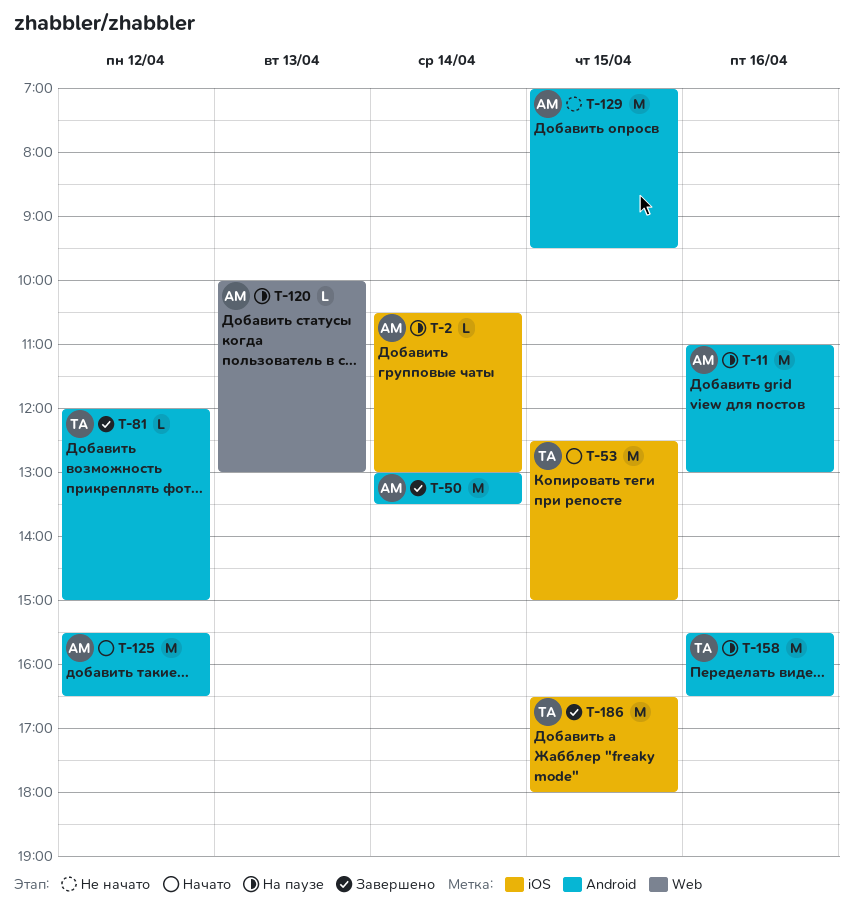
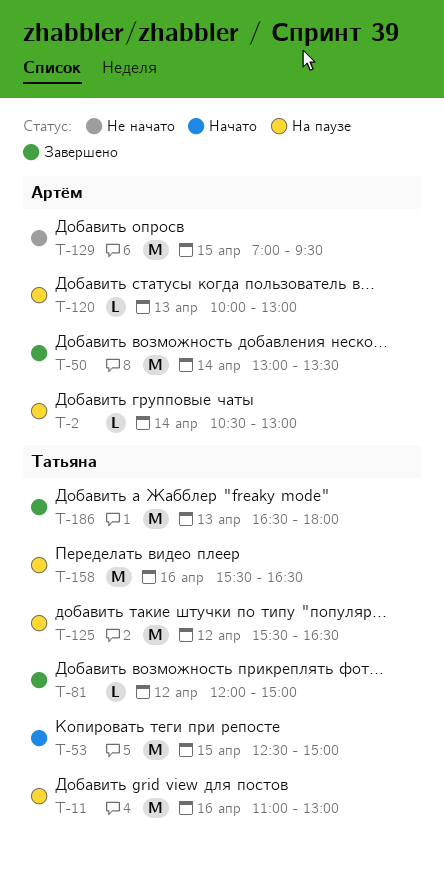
T-11, owner: Артём -> Татьяна
T-125, status: Начато -> На паузе
T-125, owner: Артём -> Татьяна
T-186, day: Apr 15 -> Apr 13

